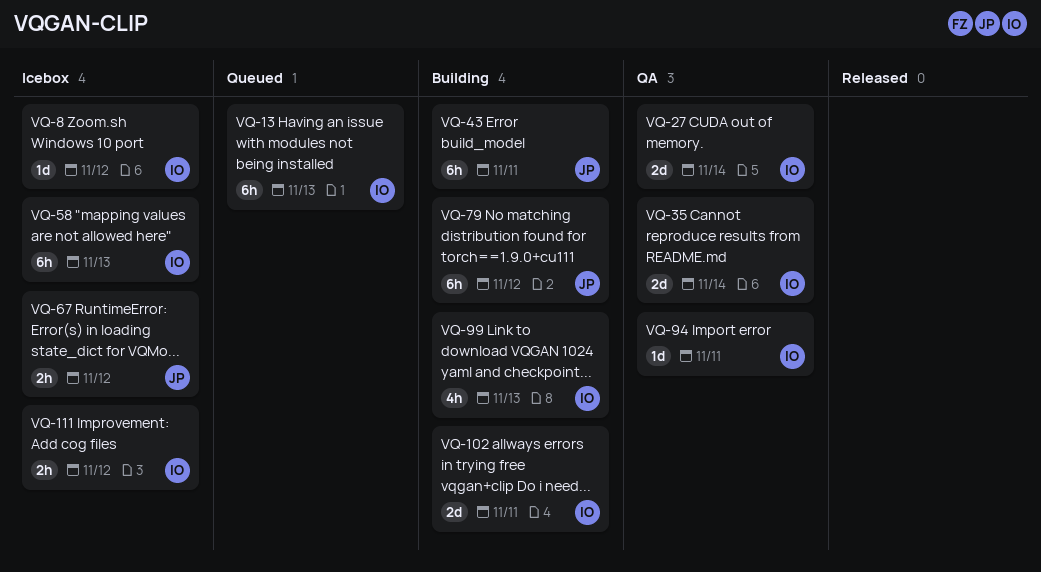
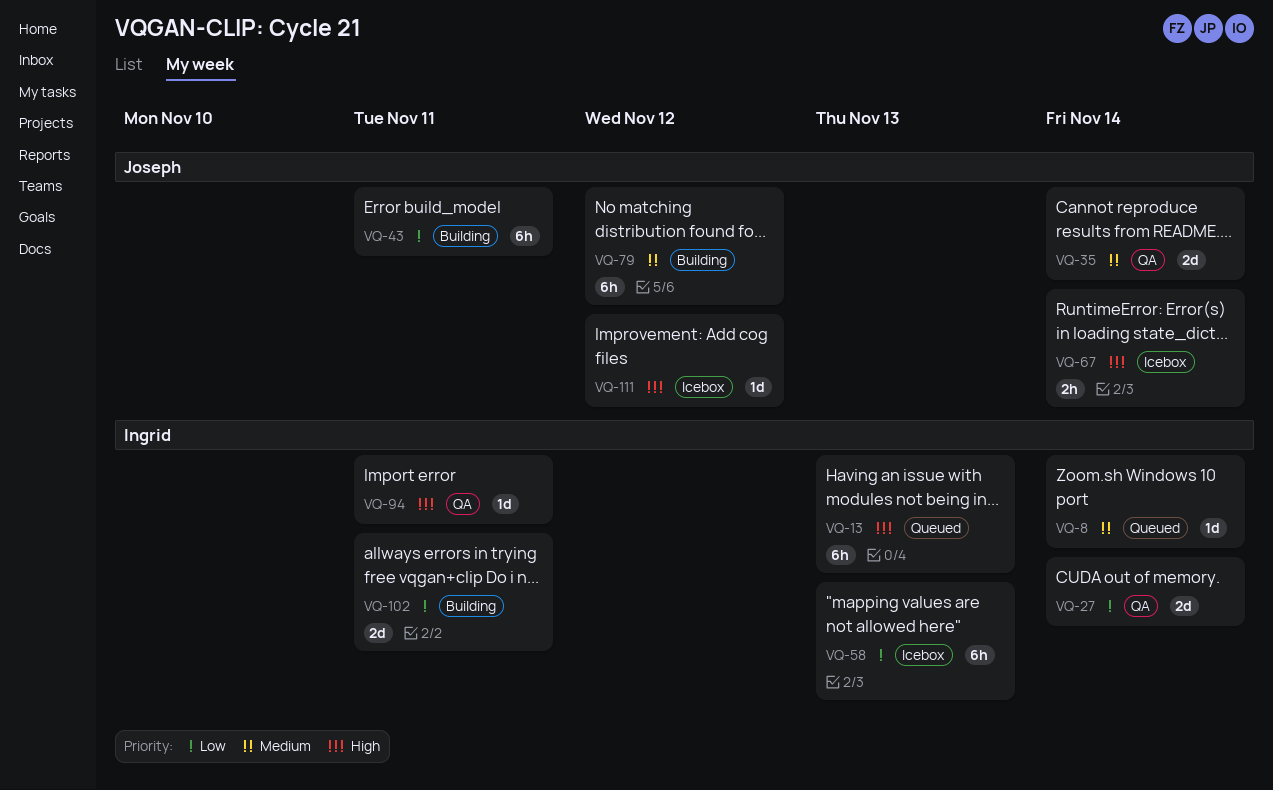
VQ-8, status: Icebox -> Queued
VQ-8, due: Nov 12 -> Nov 14
VQ-35, owner: Ingrid -> Joseph
VQ-67, due: Nov 12 -> Nov 14
VQ-99: present -> none
VQ-111, owner: Ingrid -> Joseph
VQ-111, estimate: 2h -> 1d

